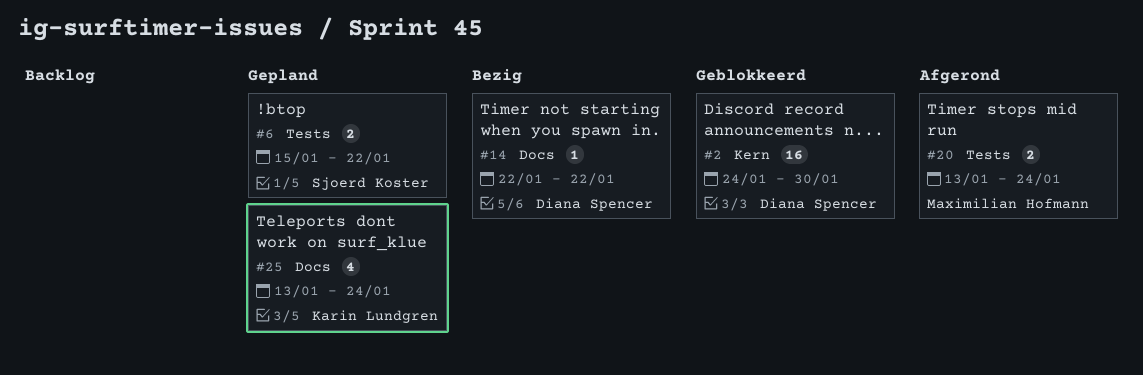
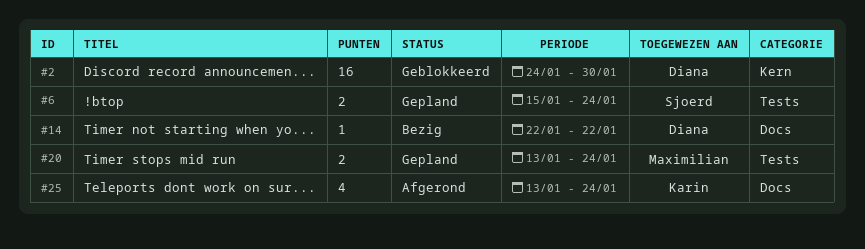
#6, due: Jan 22 -> Jan 24
#20, status: Afgerond -> Gepland
#25, status: Gepland -> Afgerond

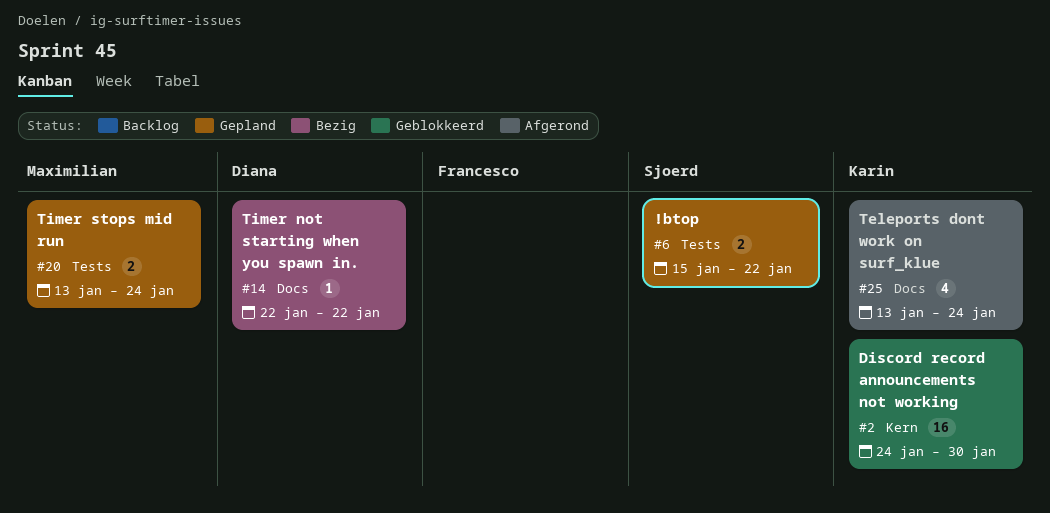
#2, owner: Diana -> Karin
#6, due: Jan 24 -> Jan 22

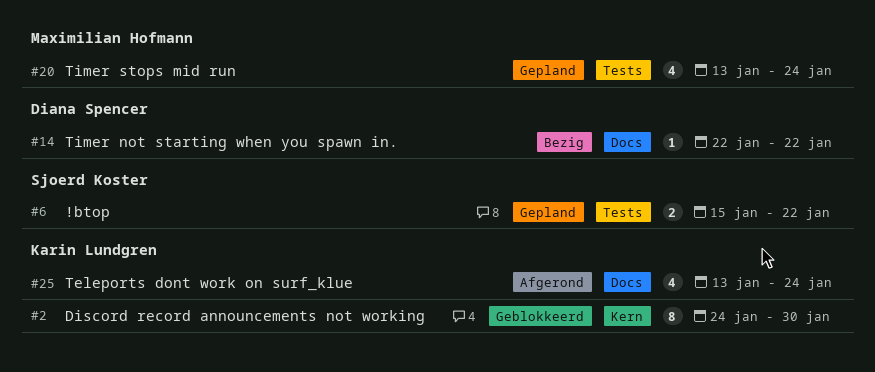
#2, estimate: 16 -> 8
#20, estimate: 2 -> 4

